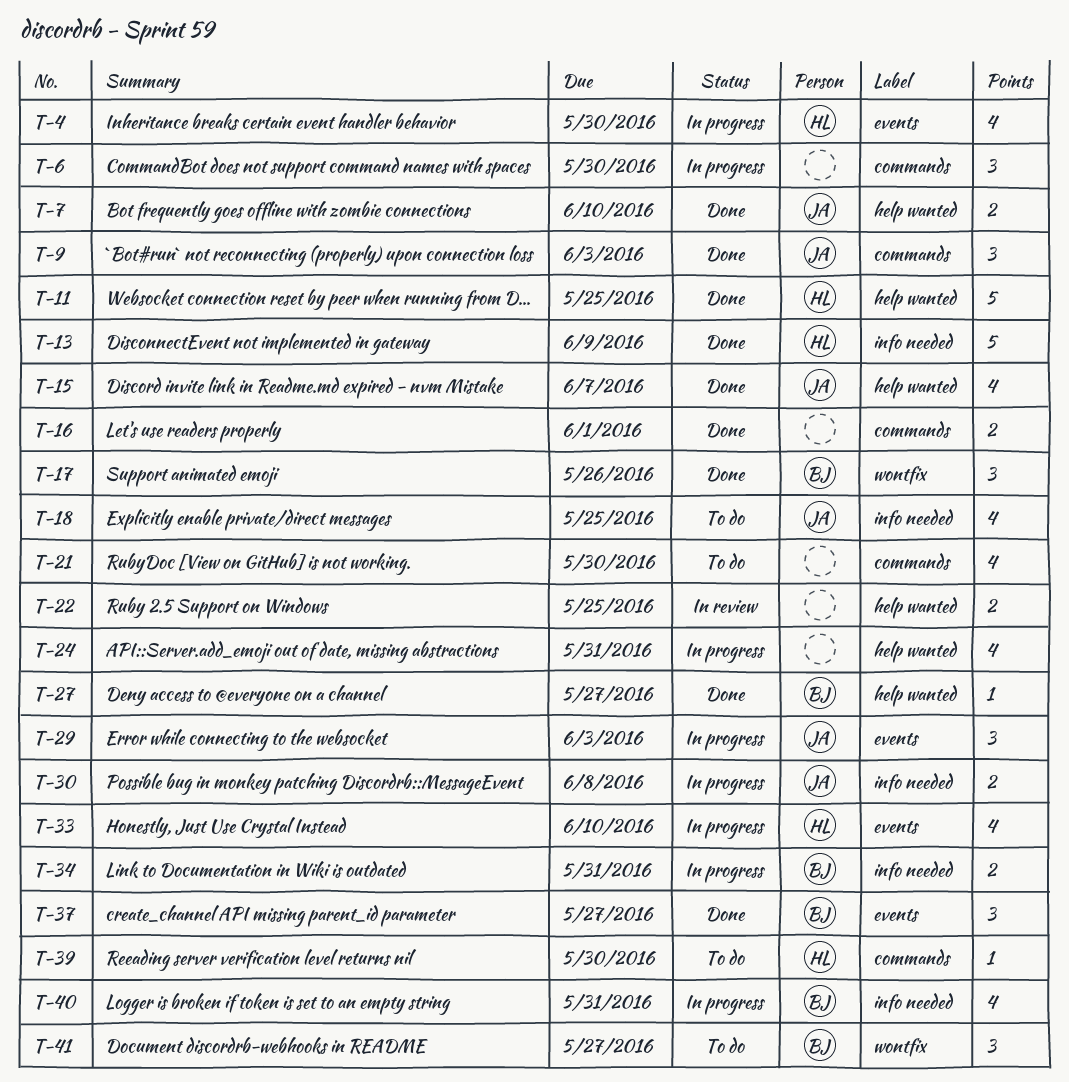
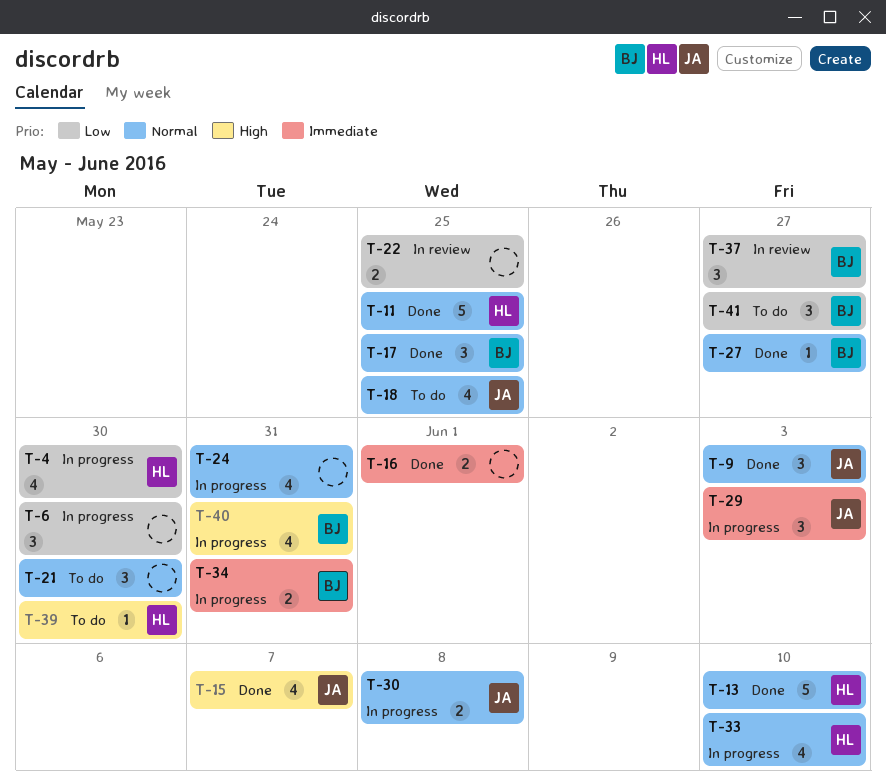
T-7: present -> none
T-13, due: Jun 9 -> Jun 10
T-17, due: May 26 -> May 25
T-21, estimate: 4 -> 3
T-37, status: Done -> In review

